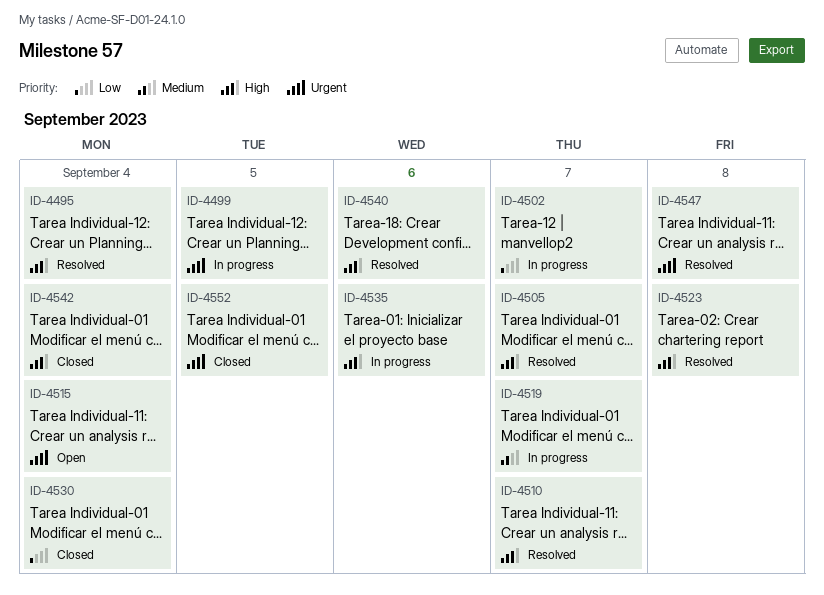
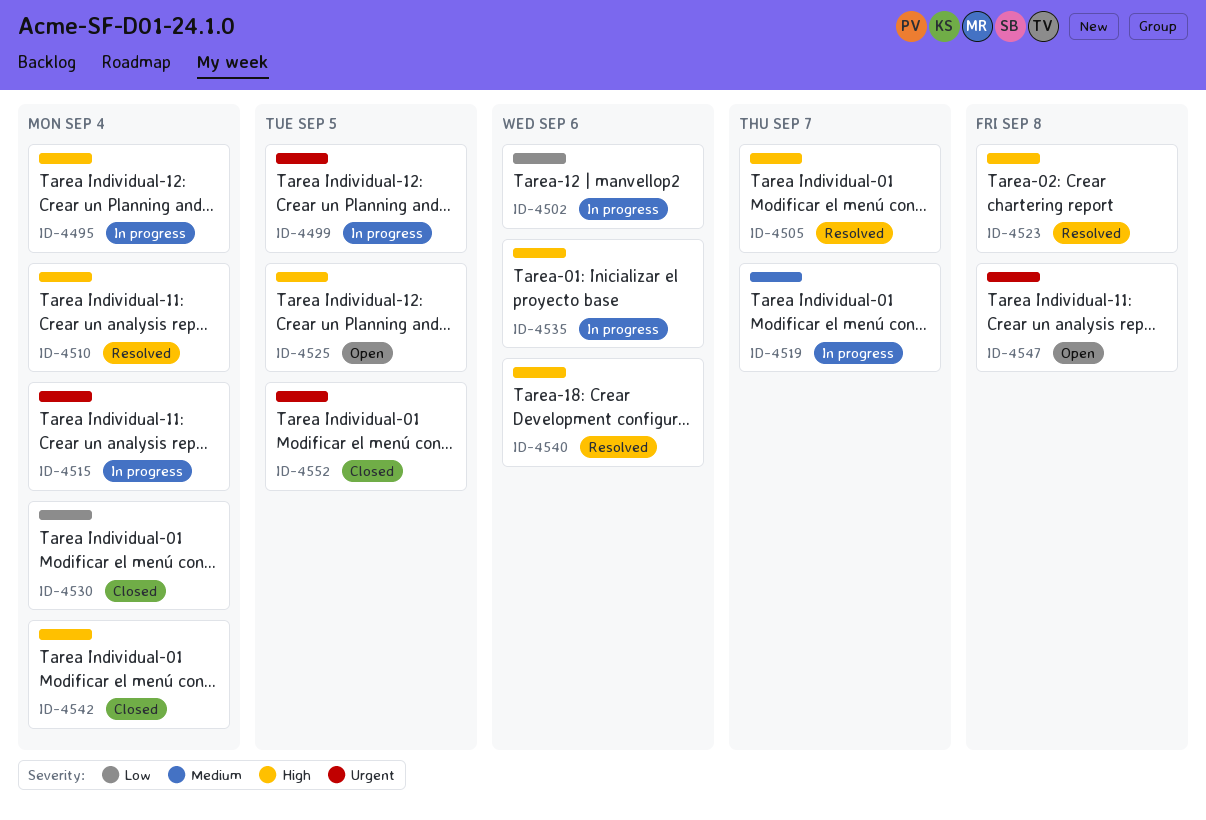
ID-4495, status: Resolved -> In progress
ID-4502, due: Sep 7 -> Sep 6
ID-4510, due: Sep 7 -> Sep 4
ID-4515, status: Open -> In progress
ID-4525: none -> present
ID-4547, status: Resolved -> Open

